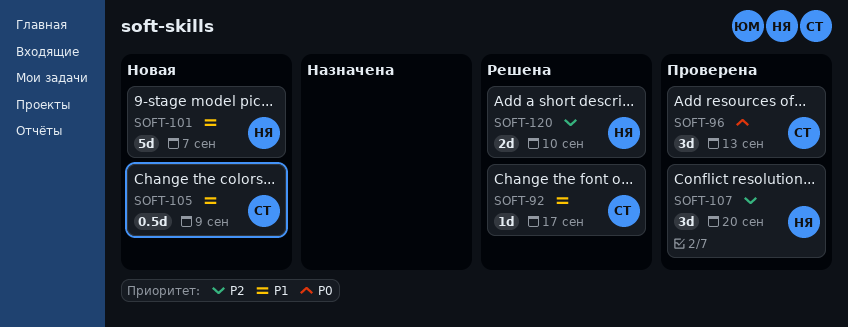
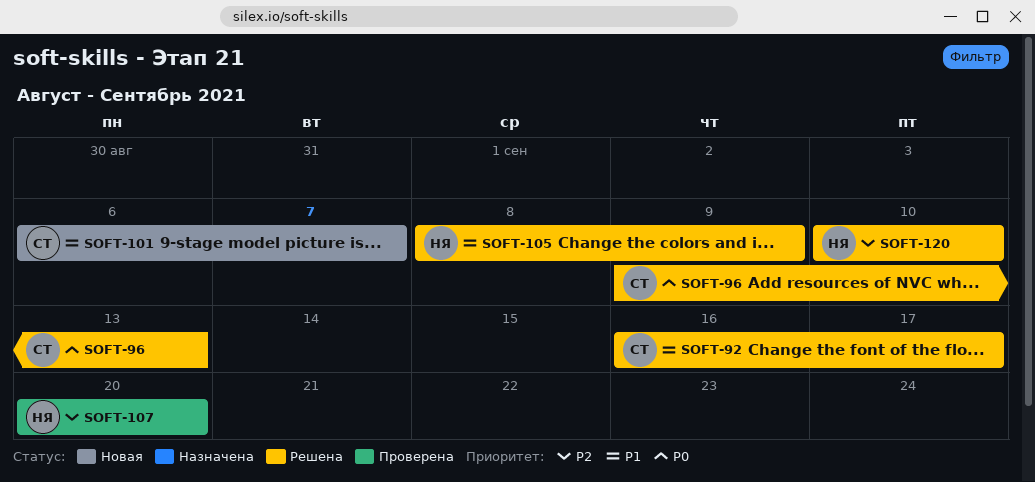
SOFT-96, status: Проверена -> Решена
SOFT-101, owner: НЯ -> СТ
SOFT-105, status: Новая -> Решена
SOFT-105, owner: СТ -> НЯ

